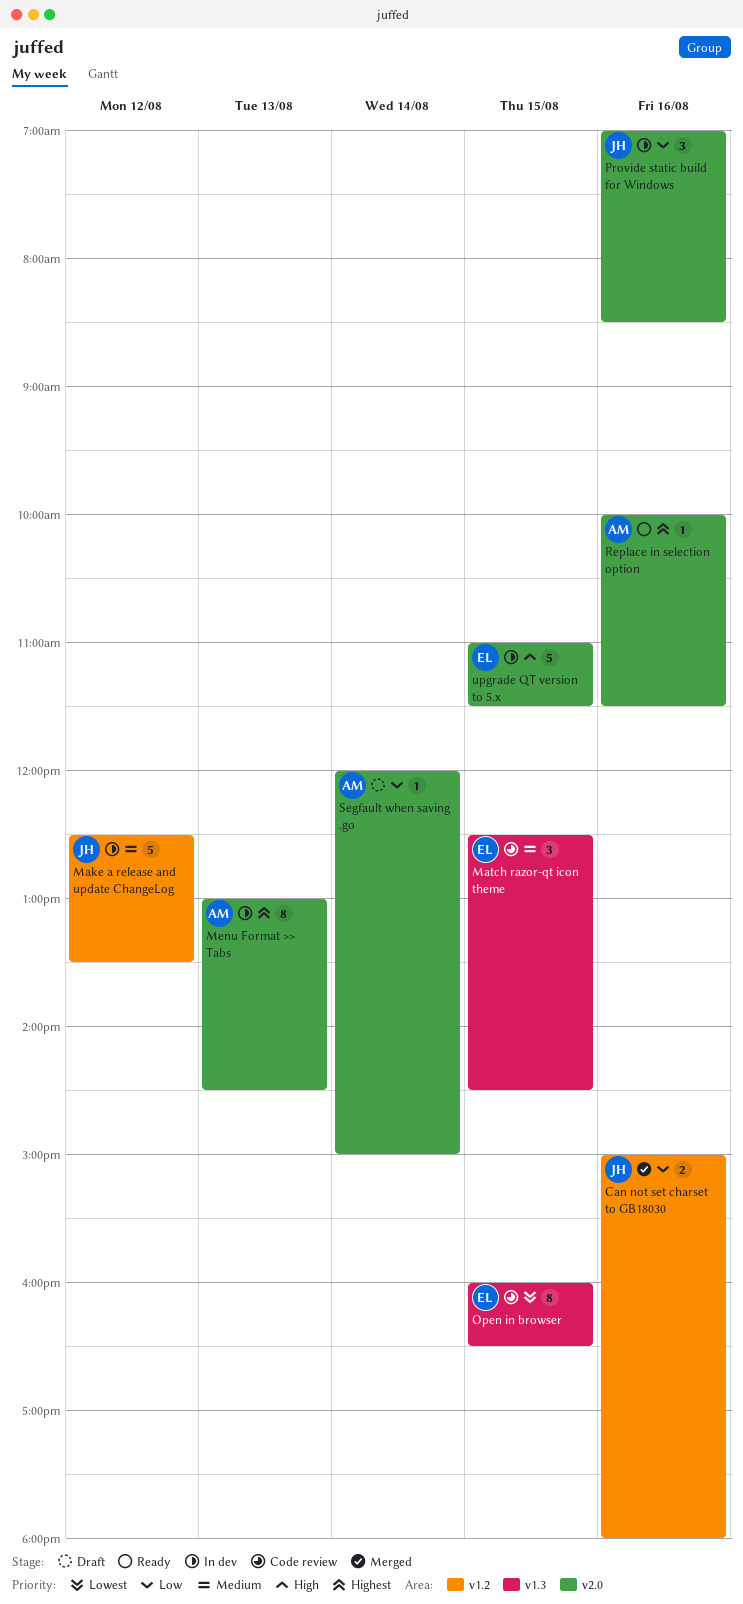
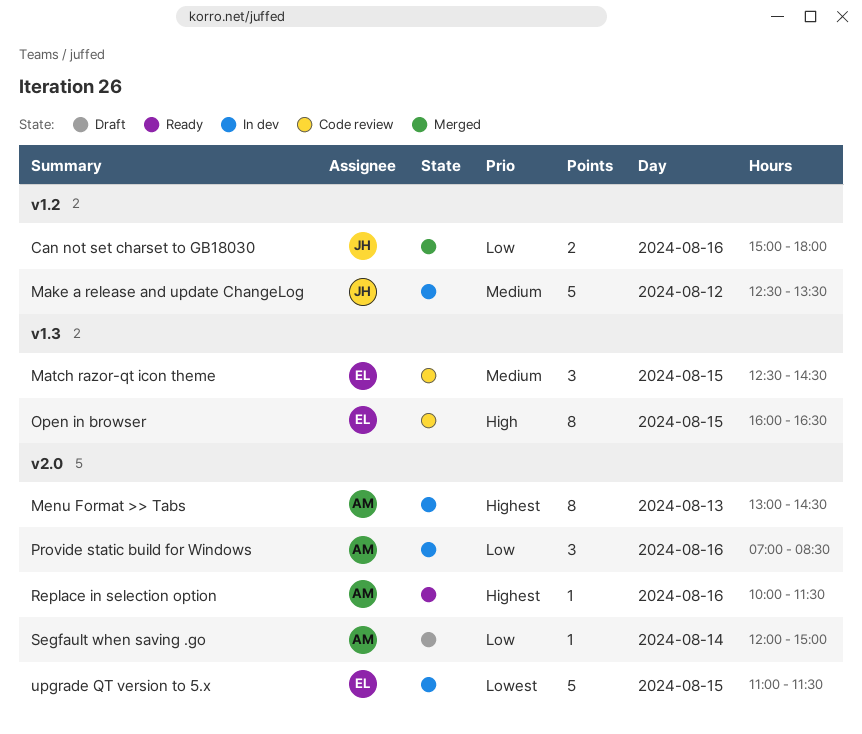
Open in browser, priority: Lowest -> High
Provide static build for Windows, owner: JH -> AM
upgrade QT version to 5.x, priority: High -> Lowest

